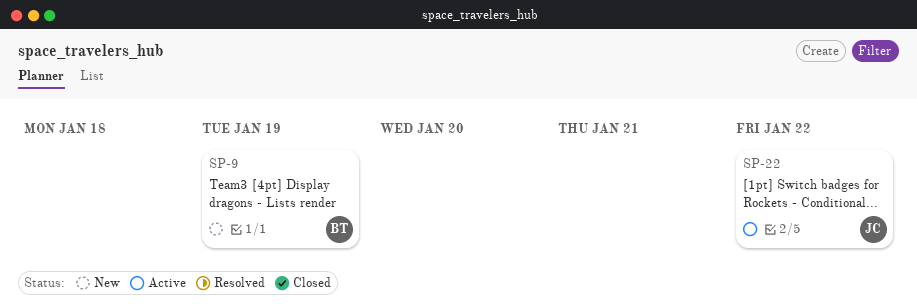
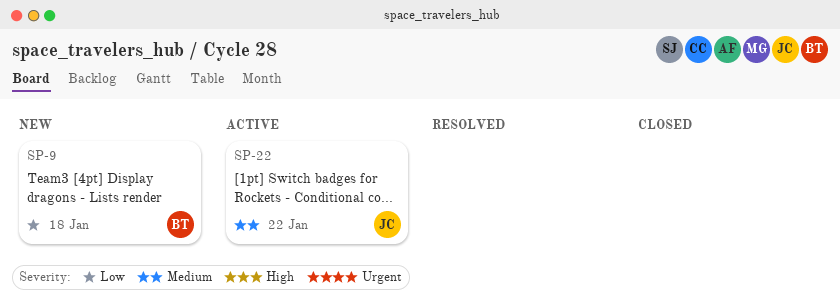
SP-9, due: Jan 19 -> Jan 18

